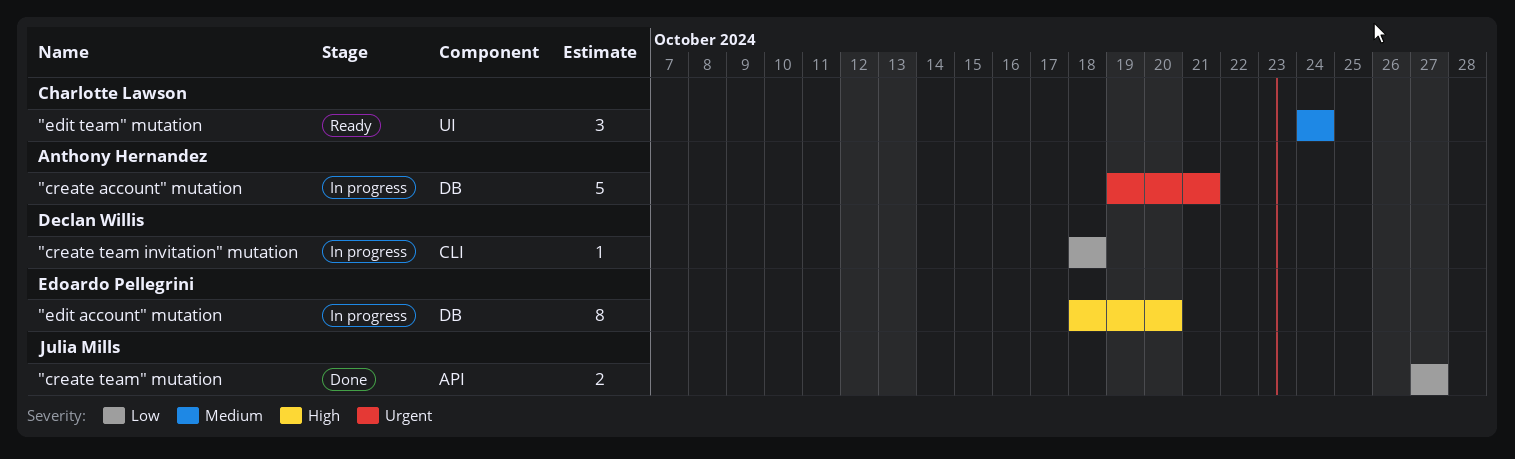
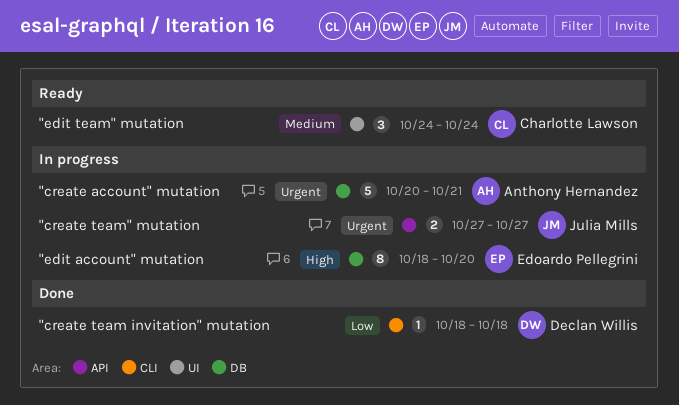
"create account" mutation, start: Oct 19 -> Oct 20
"create team invitation" mutation, status: In progress -> Done
"create team" mutation, status: Done -> In progress
"create team" mutation, priority: Low -> Urgent

